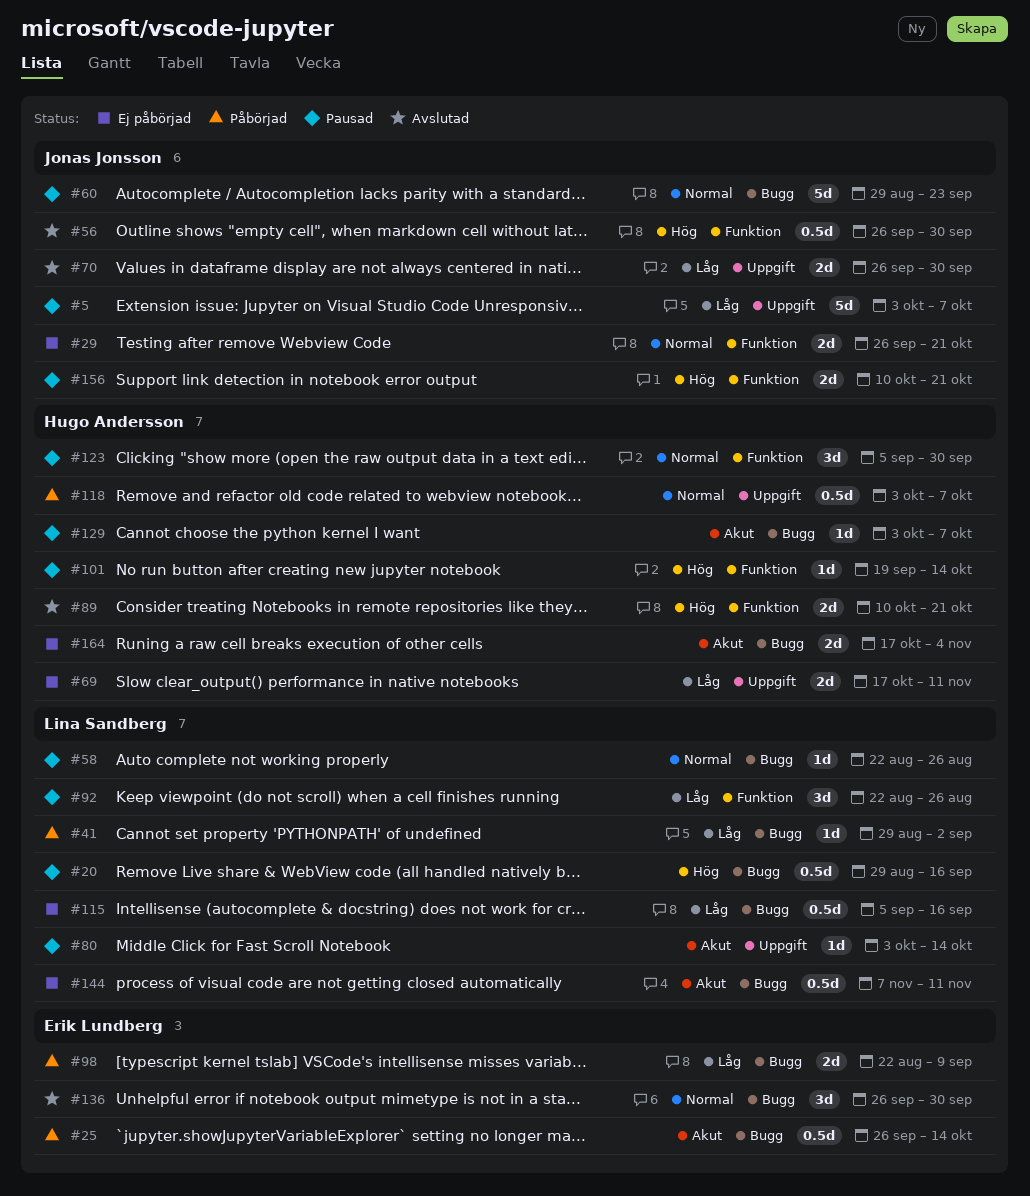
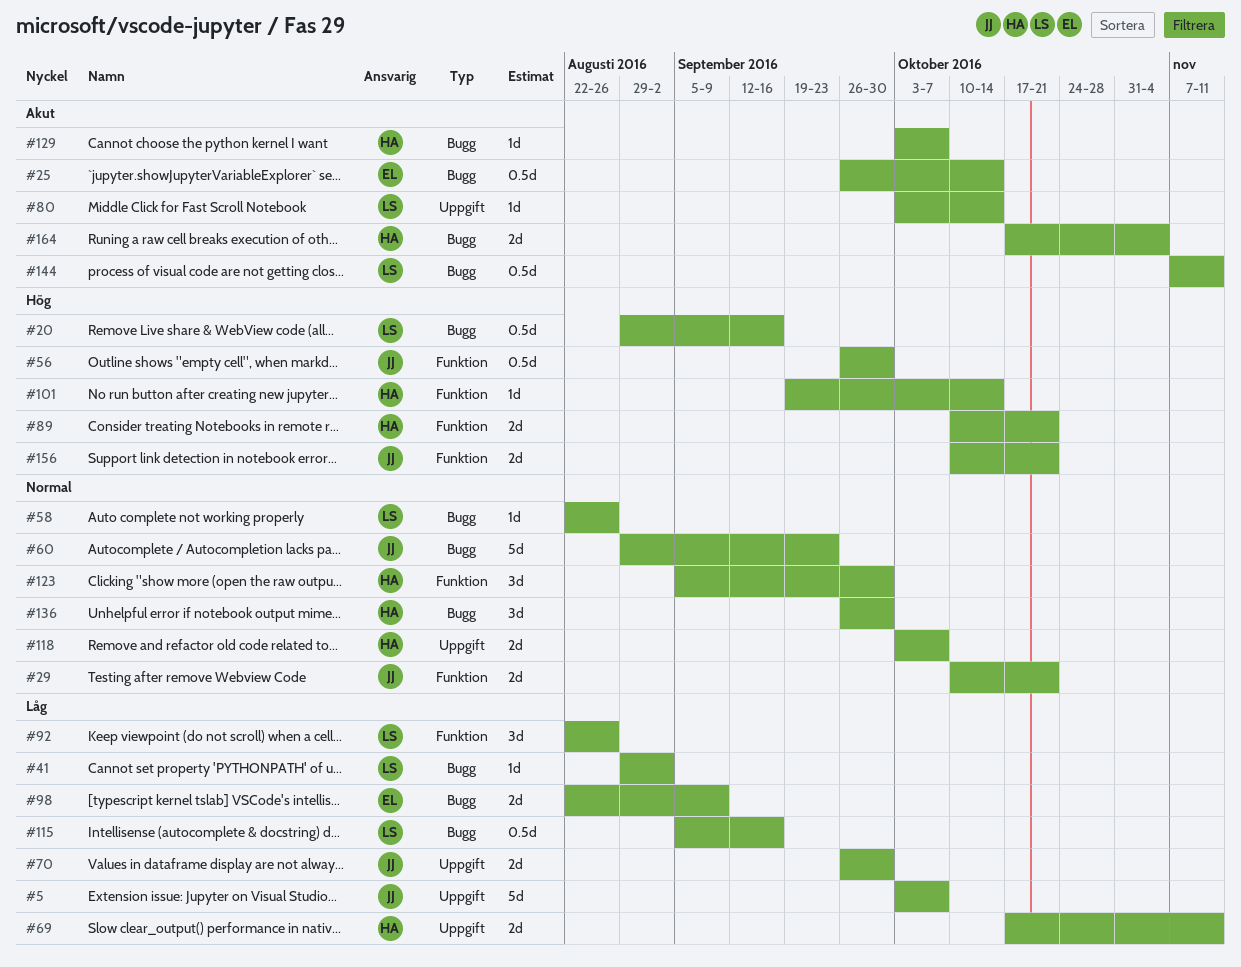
#29, start: Sep 26 -> Oct 10
#118, estimate: 0.5d -> 2d
#136, owner: Erik Lundberg -> Hugo Andersson

